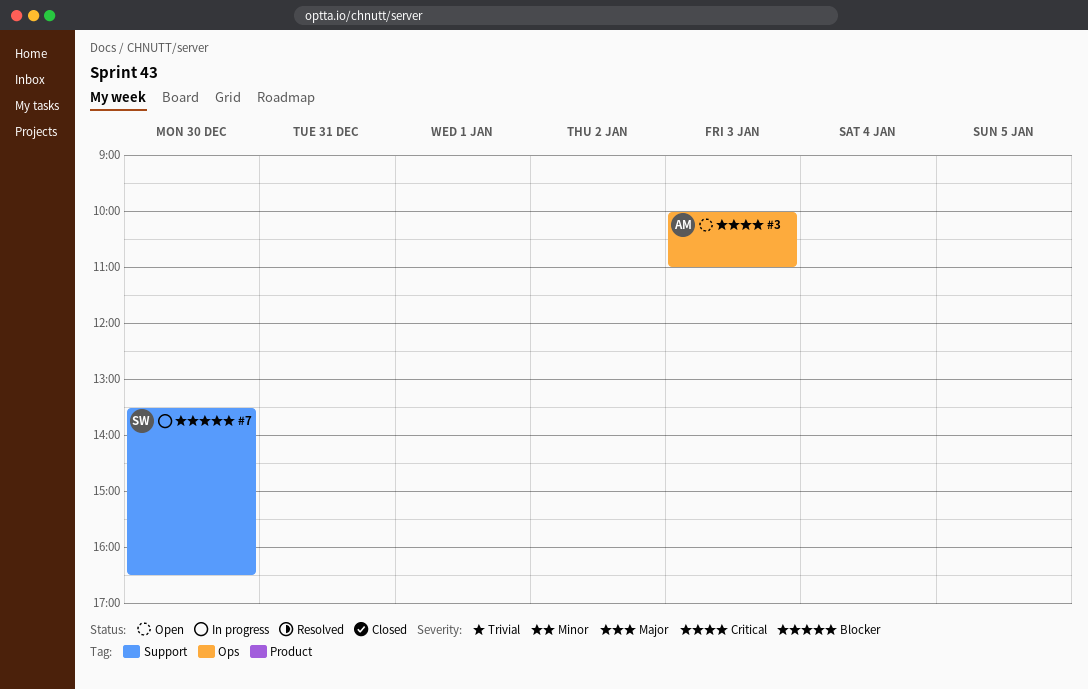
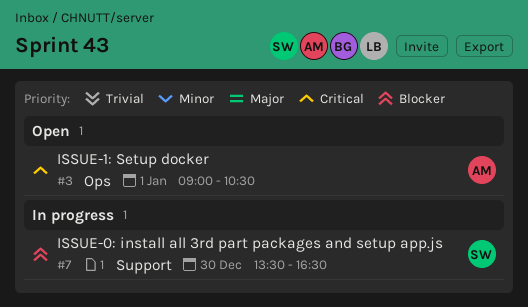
#3, day: Jan 3 -> Jan 1
#3, begins: 10:00 -> 09:00
#3, ends: 11:00 -> 10:30

